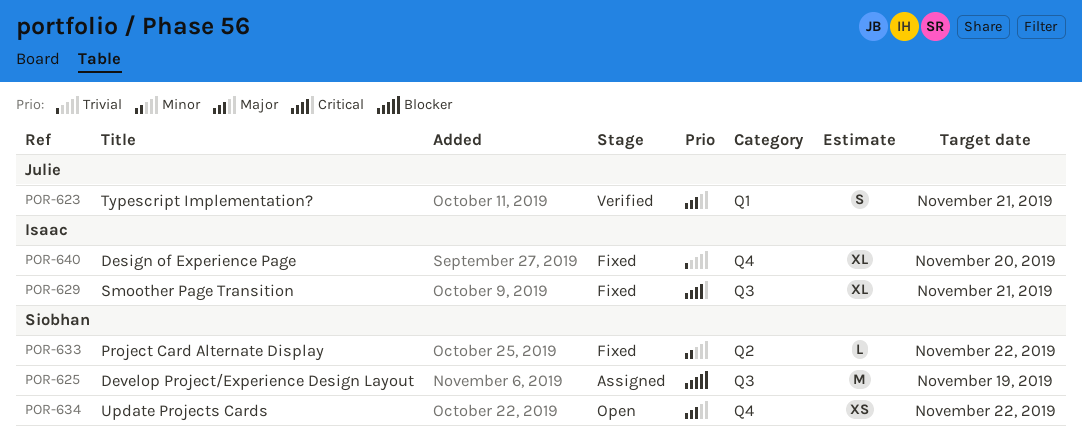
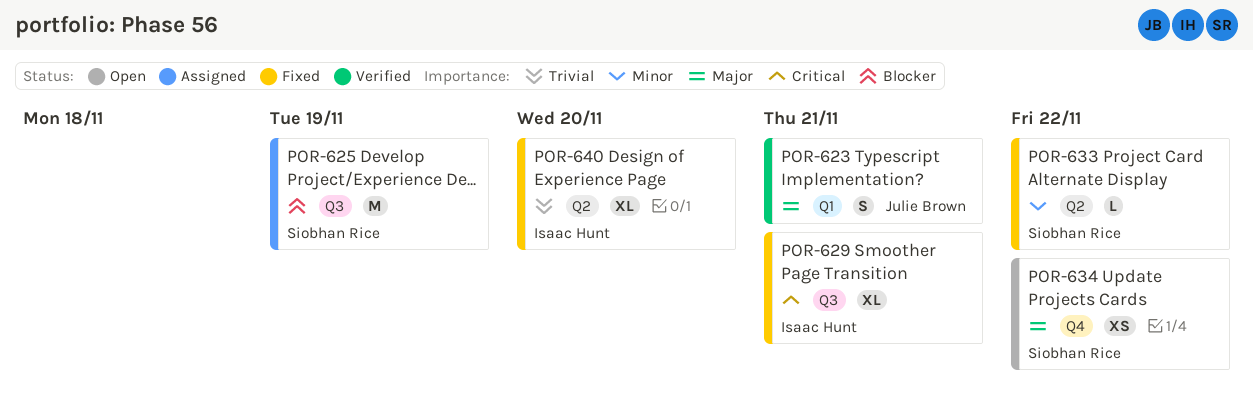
POR-640, label: Q4 -> Q2

